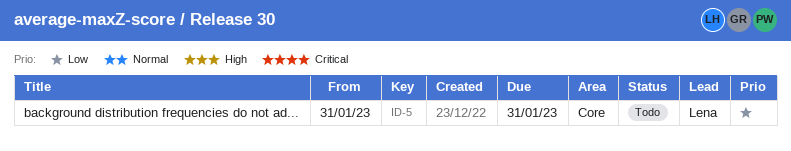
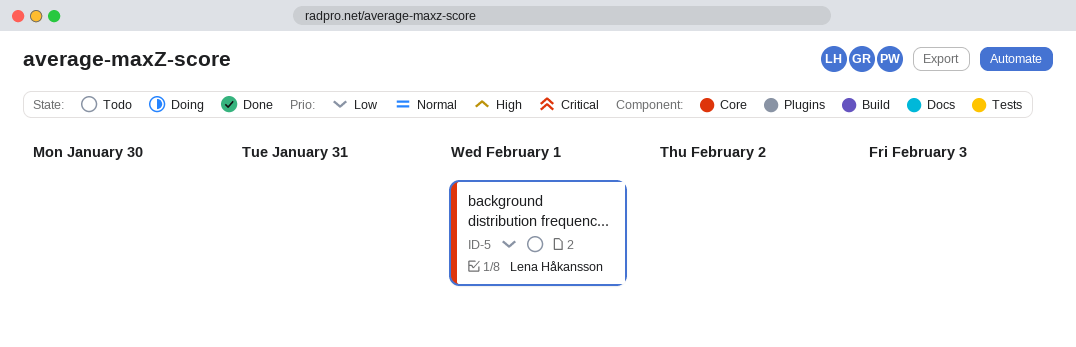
ID-5, due: Jan 31 -> Feb 1

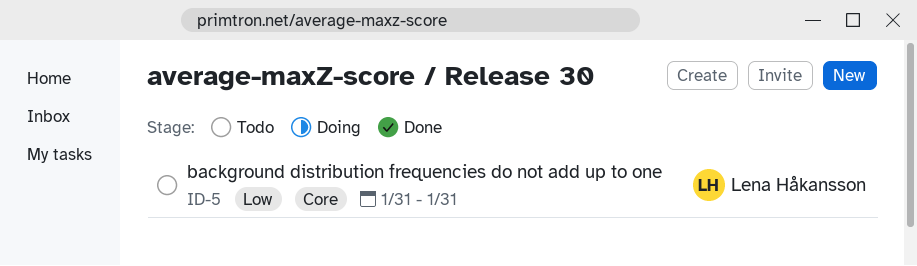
ID-5, due: Feb 1 -> Jan 31

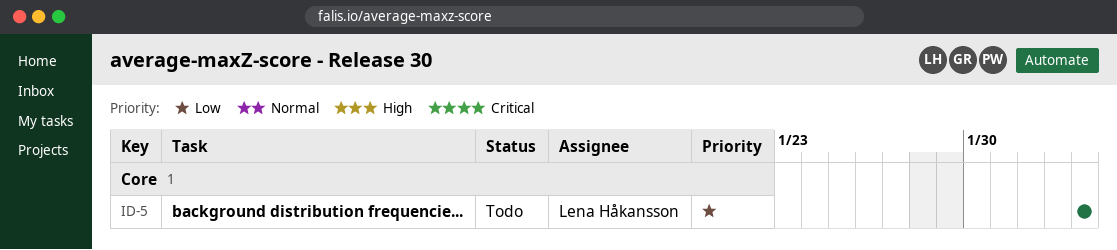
ID-5, start: Jan 31 -> Feb 3
ID-5, due: Jan 31 -> Feb 3

